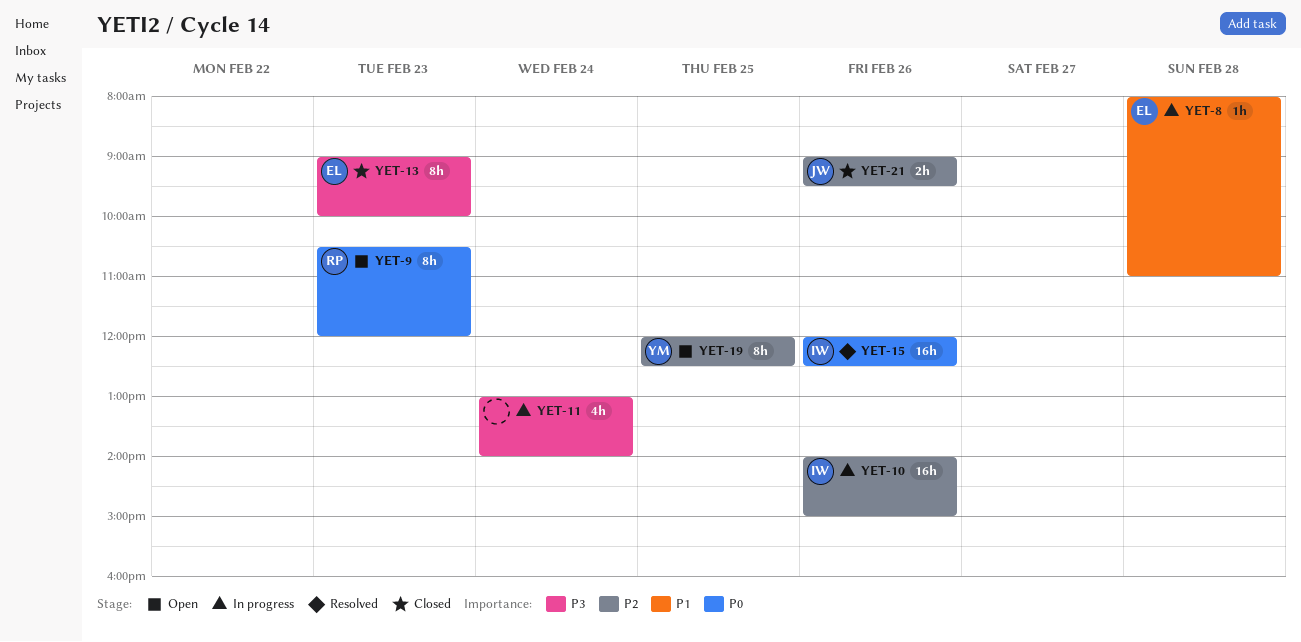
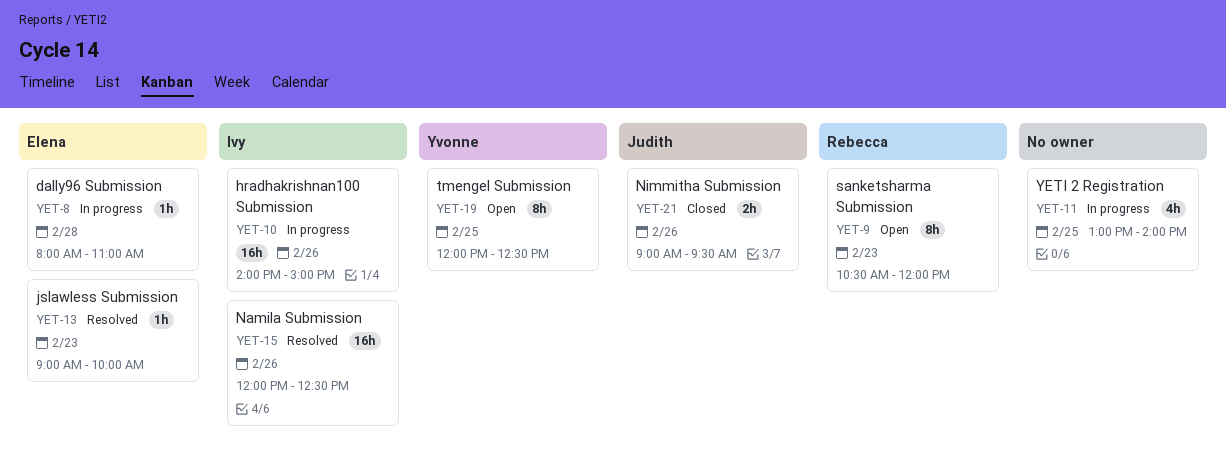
YET-11, day: Feb 24 -> Feb 25
YET-13, status: Closed -> Resolved
YET-13, estimate: 8h -> 1h

